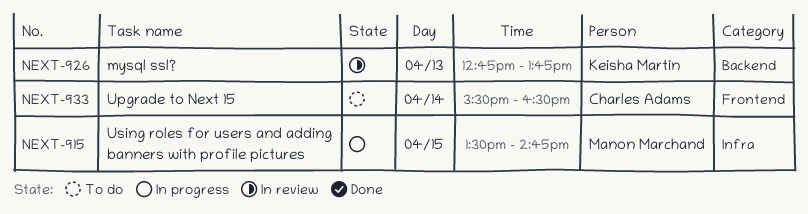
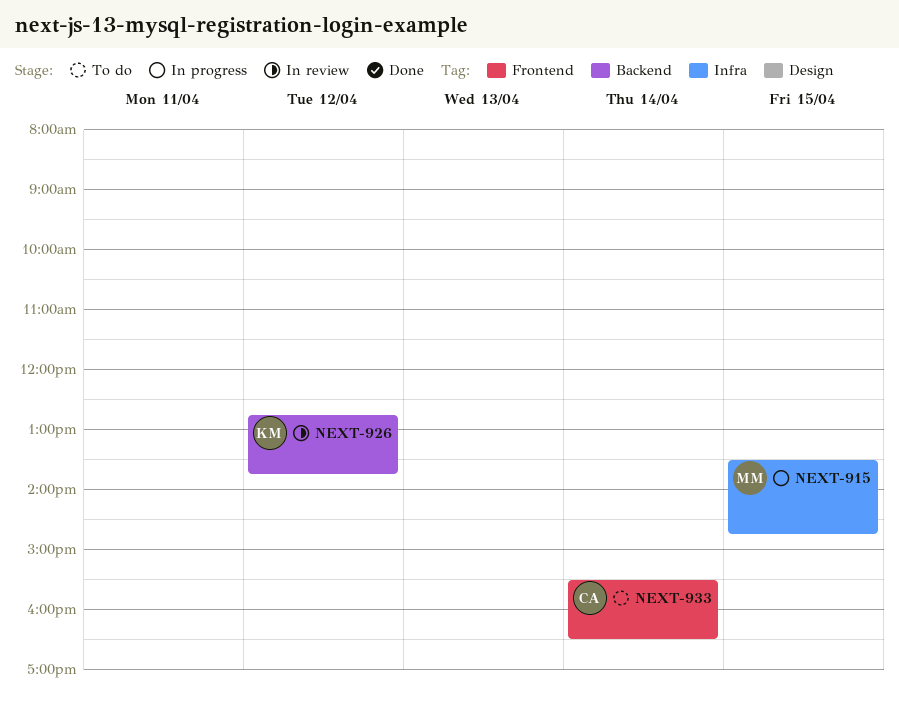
NEXT-926, day: Apr 13 -> Apr 12

